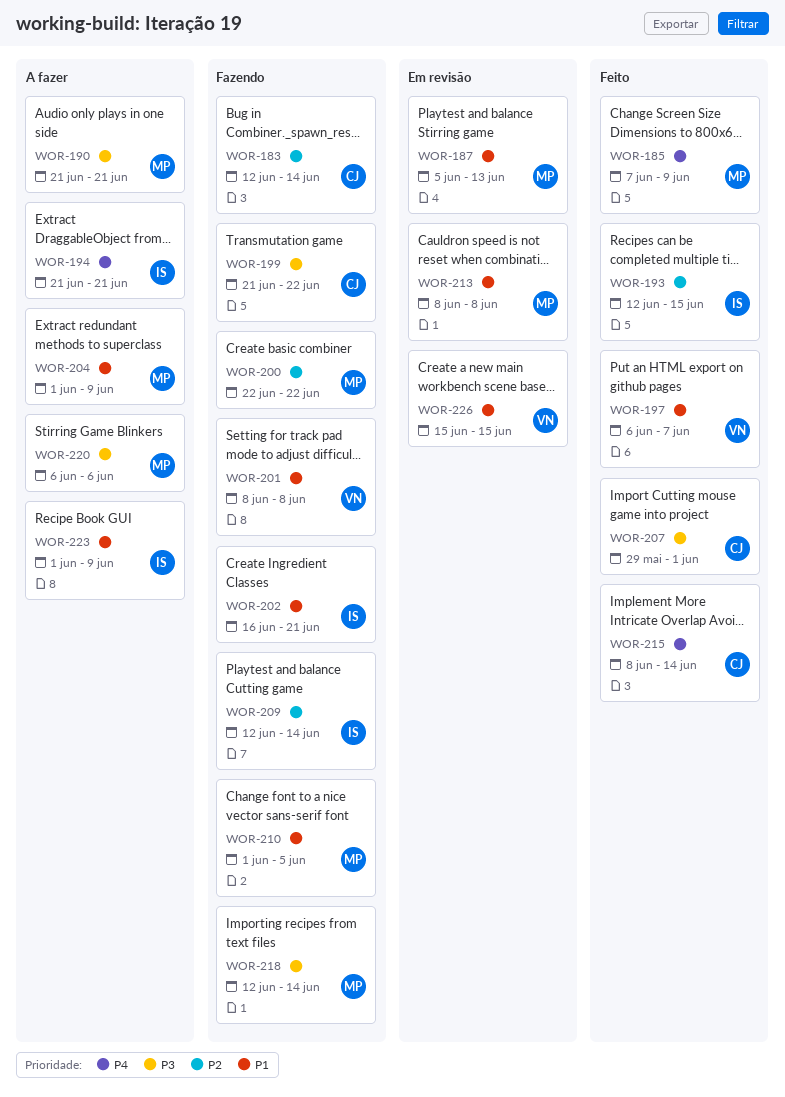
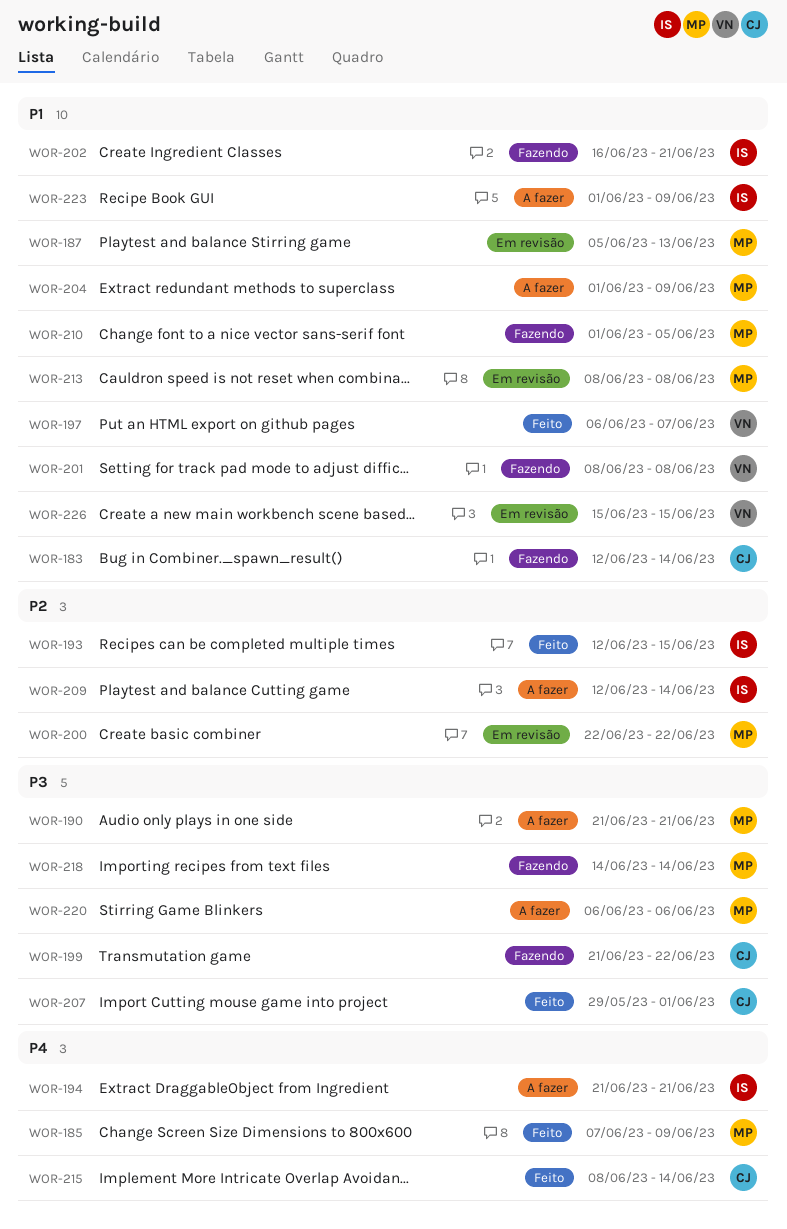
WOR-183, priority: P2 -> P1
WOR-200, status: Fazendo -> Em revisão
WOR-209, status: Fazendo -> A fazer
WOR-218, start: Jun 12 -> Jun 14

